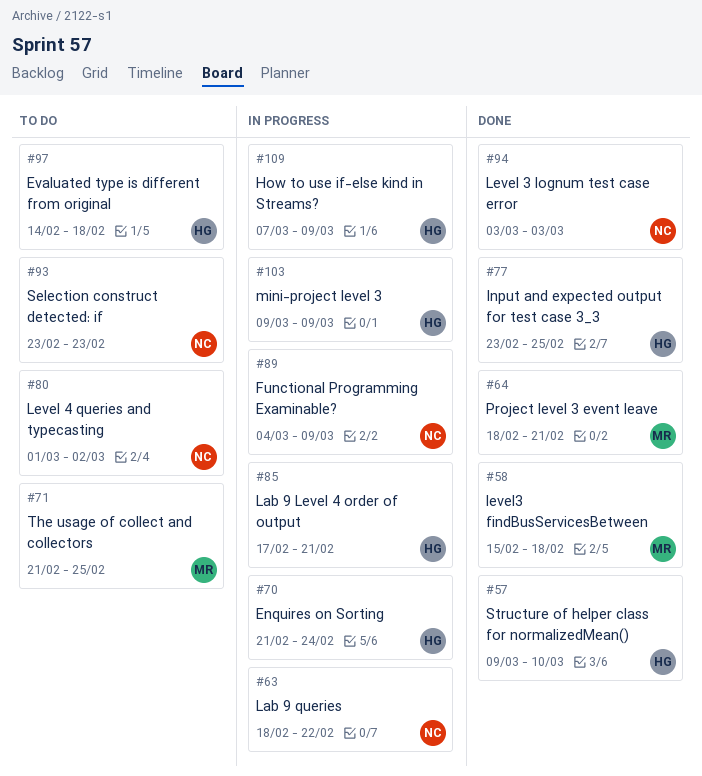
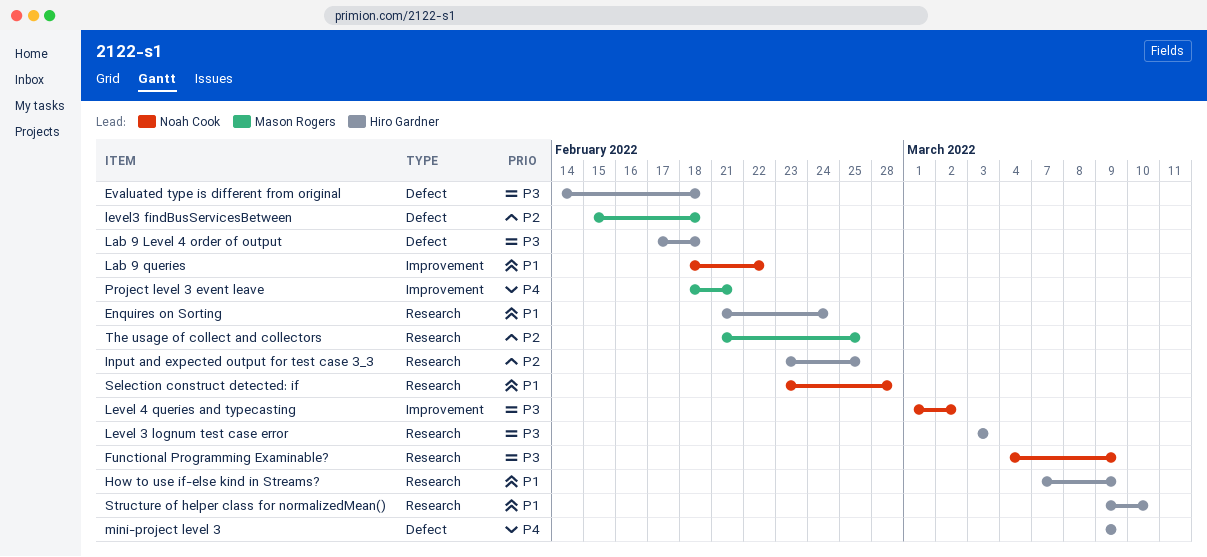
Lab 9 Level 4 order of output, due: Feb 21 -> Feb 18
Level 3 lognum test case error, owner: Noah Cook -> Hiro Gardner
Selection construct detected: if, due: Feb 23 -> Feb 28

